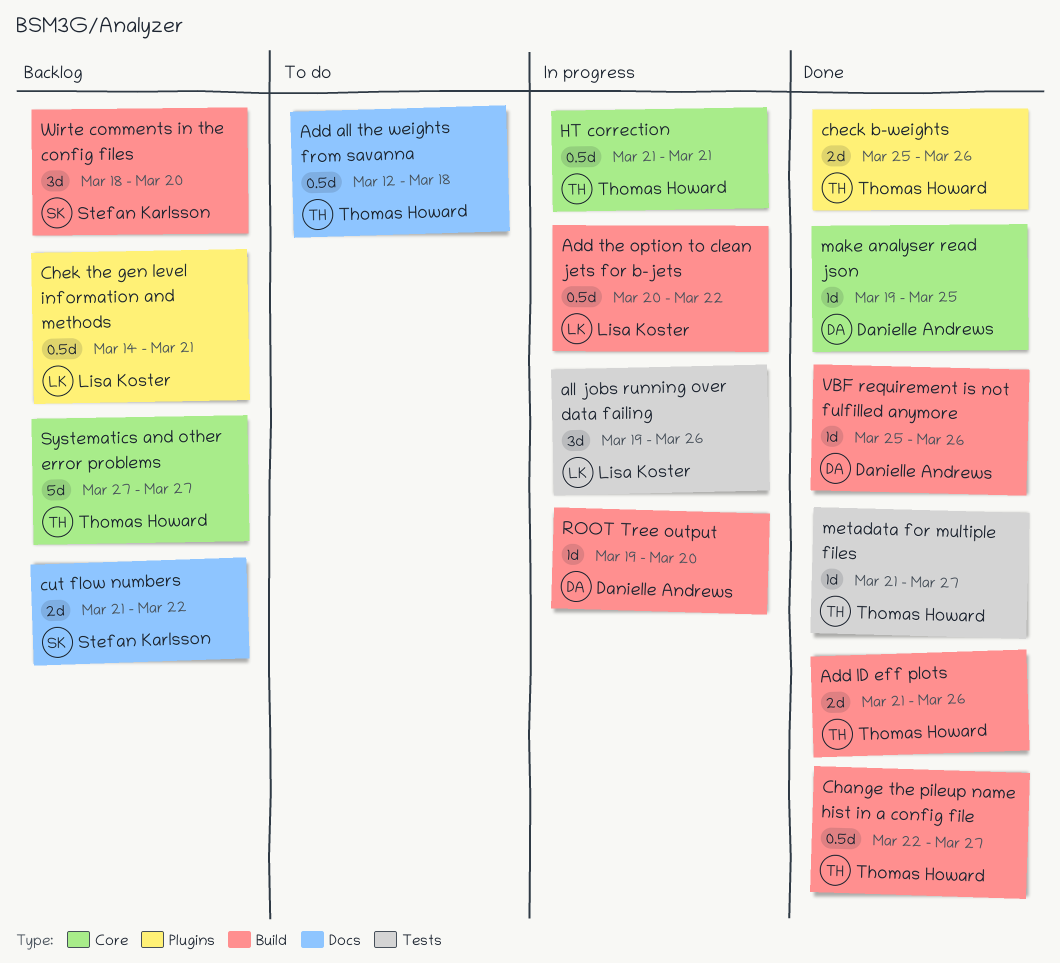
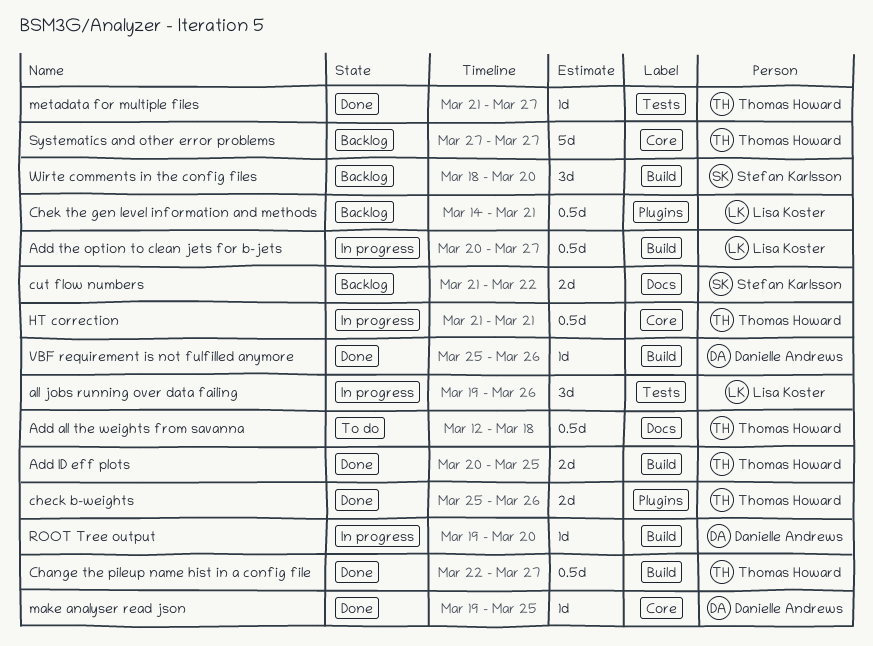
Add ID eff plots, start: Mar 21 -> Mar 20
Add ID eff plots, due: Mar 26 -> Mar 25
Add the option to clean jets for b-jets, due: Mar 22 -> Mar 27

